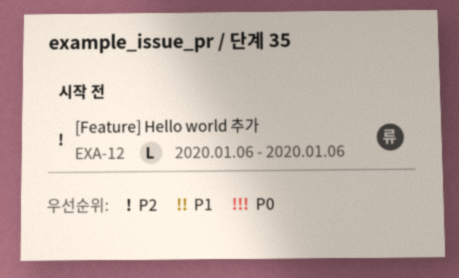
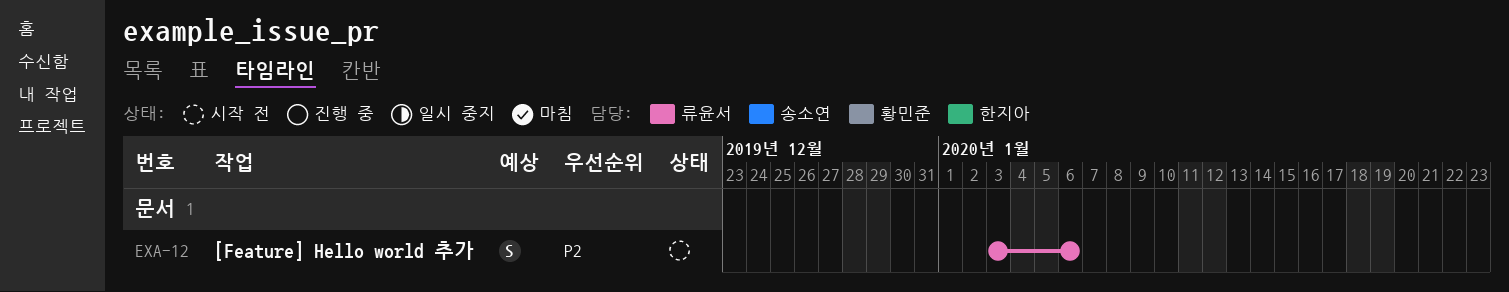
EXA-12, estimate: L -> S
EXA-12, start: Jan 6 -> Jan 3

